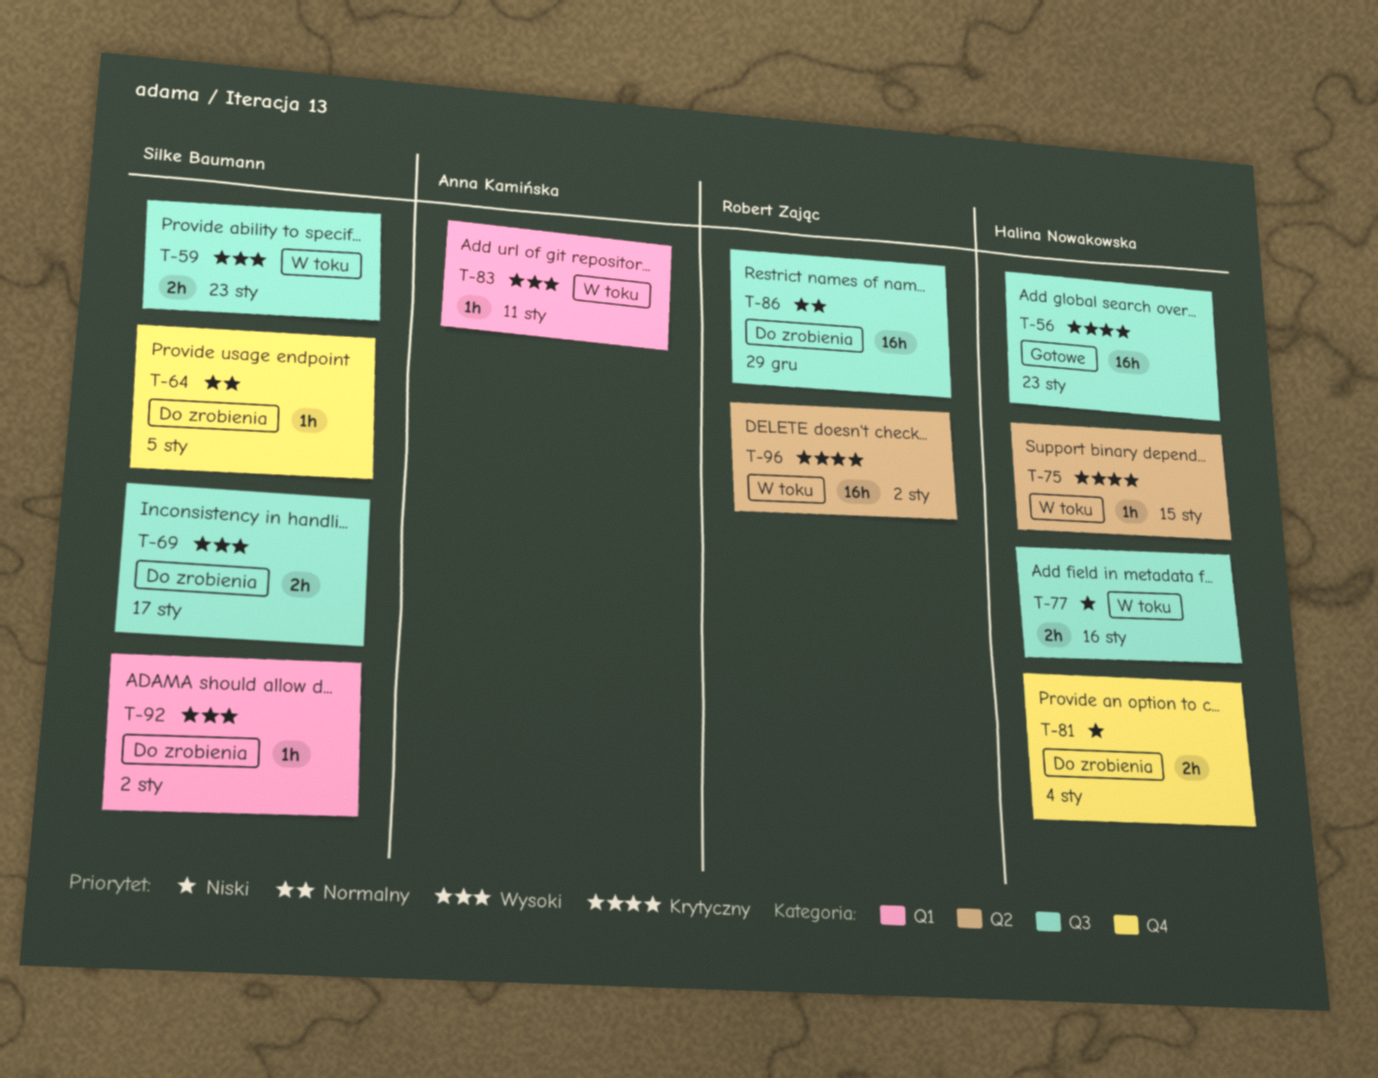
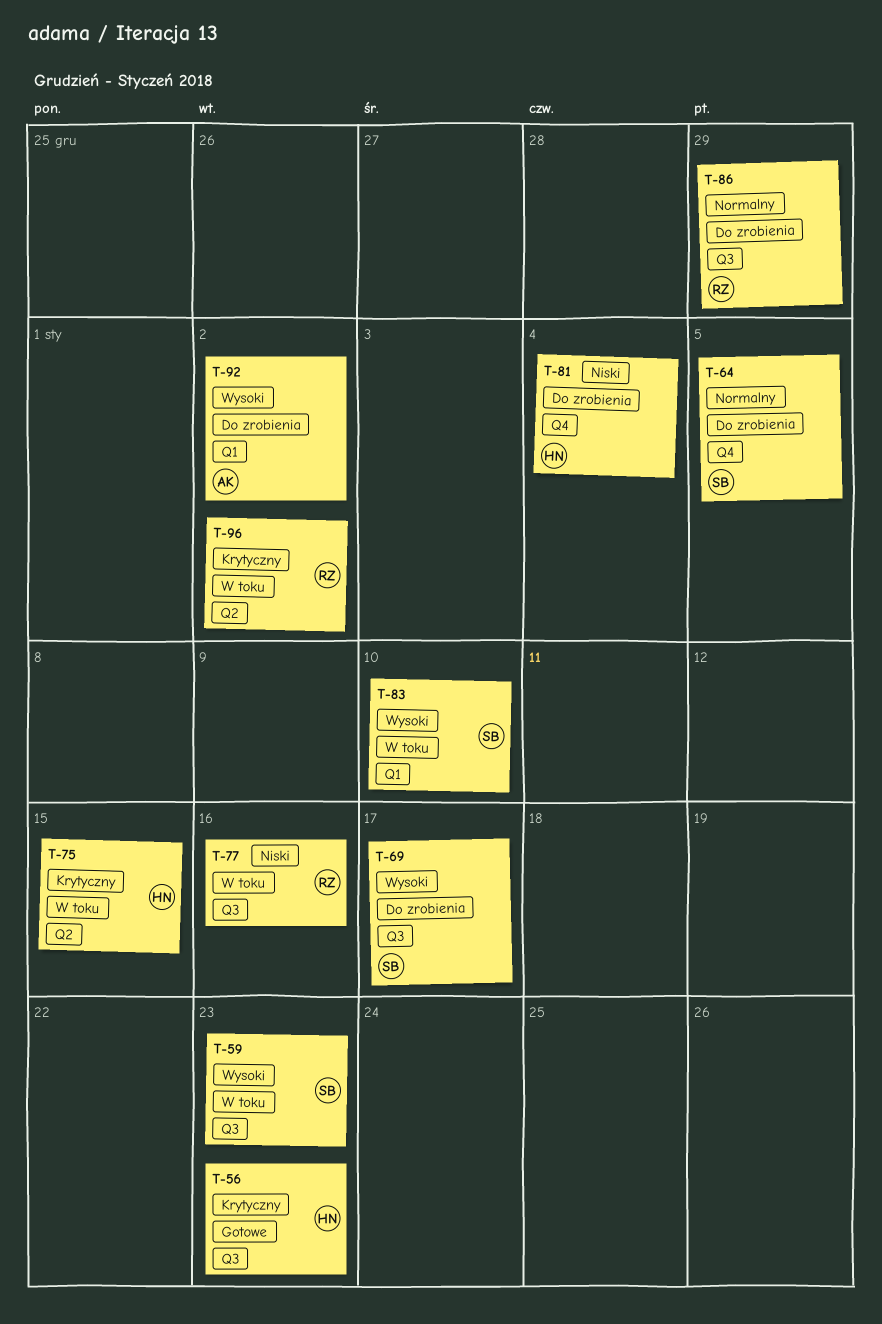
T-77, owner: Halina Nowakowska -> Robert Zając
T-83, owner: Anna Kamińska -> Silke Baumann
T-83, due: Jan 11 -> Jan 10
T-92, owner: Silke Baumann -> Anna Kamińska

